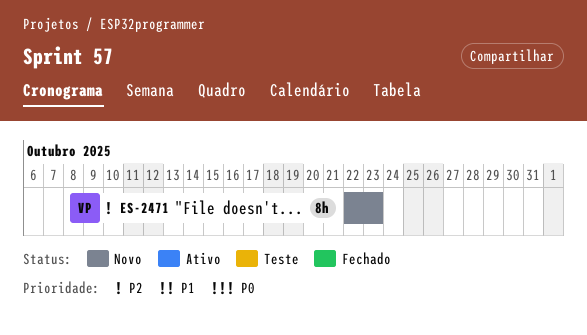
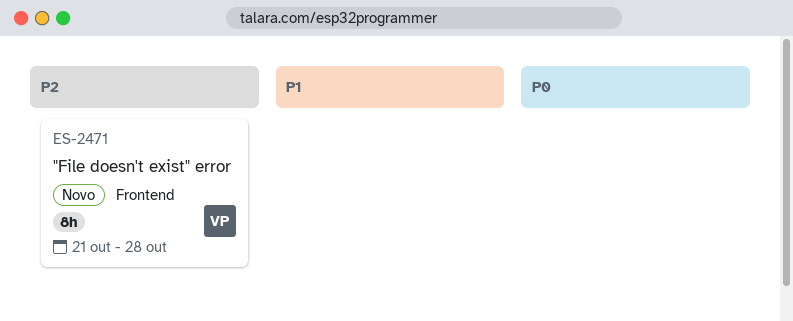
ES-2471, start: Oct 22 -> Oct 21
ES-2471, due: Oct 23 -> Oct 28

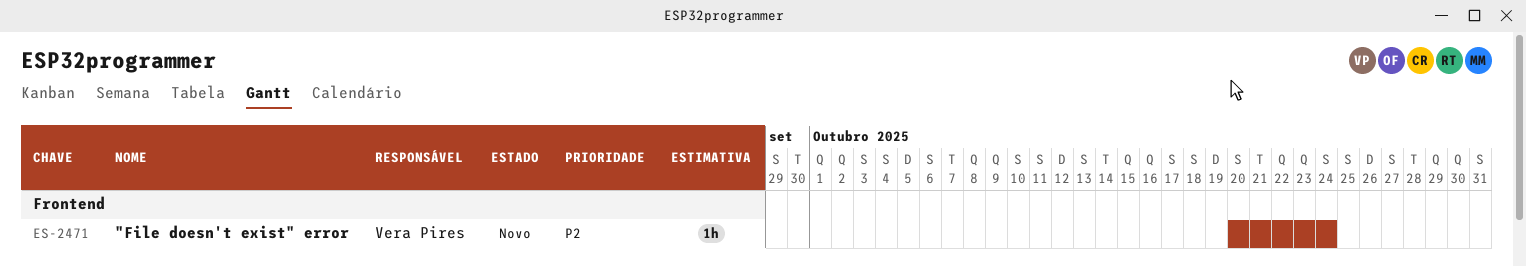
ES-2471, estimate: 8h -> 1h
ES-2471, start: Oct 21 -> Oct 20
ES-2471, due: Oct 28 -> Oct 24

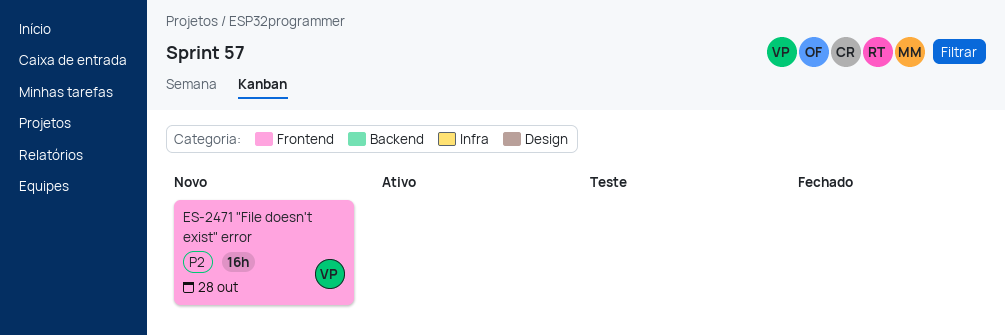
ES-2471, estimate: 1h -> 16h
ES-2471, due: Oct 24 -> Oct 28

